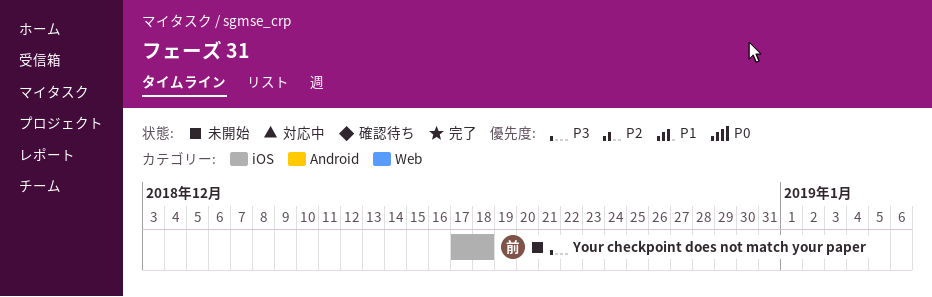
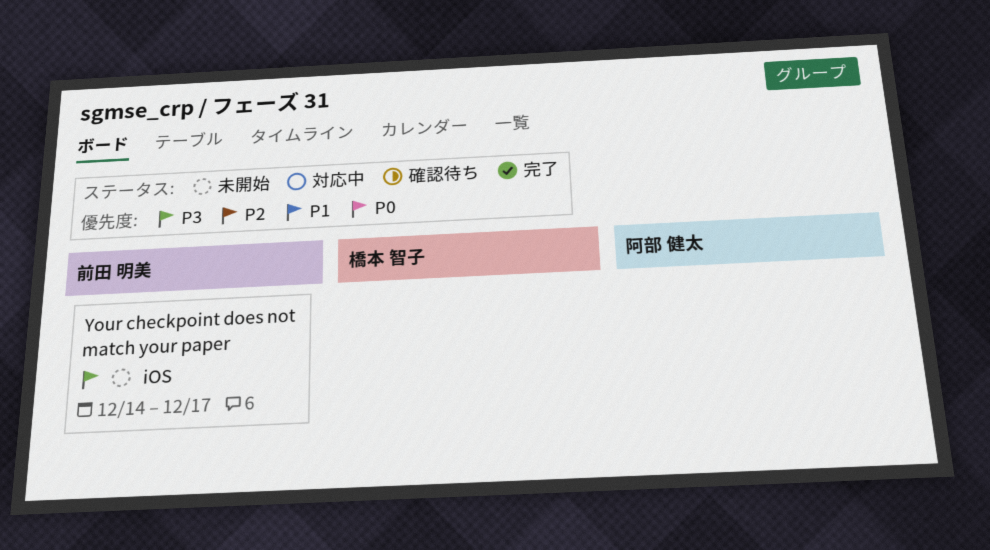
Your checkpoint does not match your paper, start: Dec 17 -> Dec 14
Your checkpoint does not match your paper, due: Dec 18 -> Dec 17

